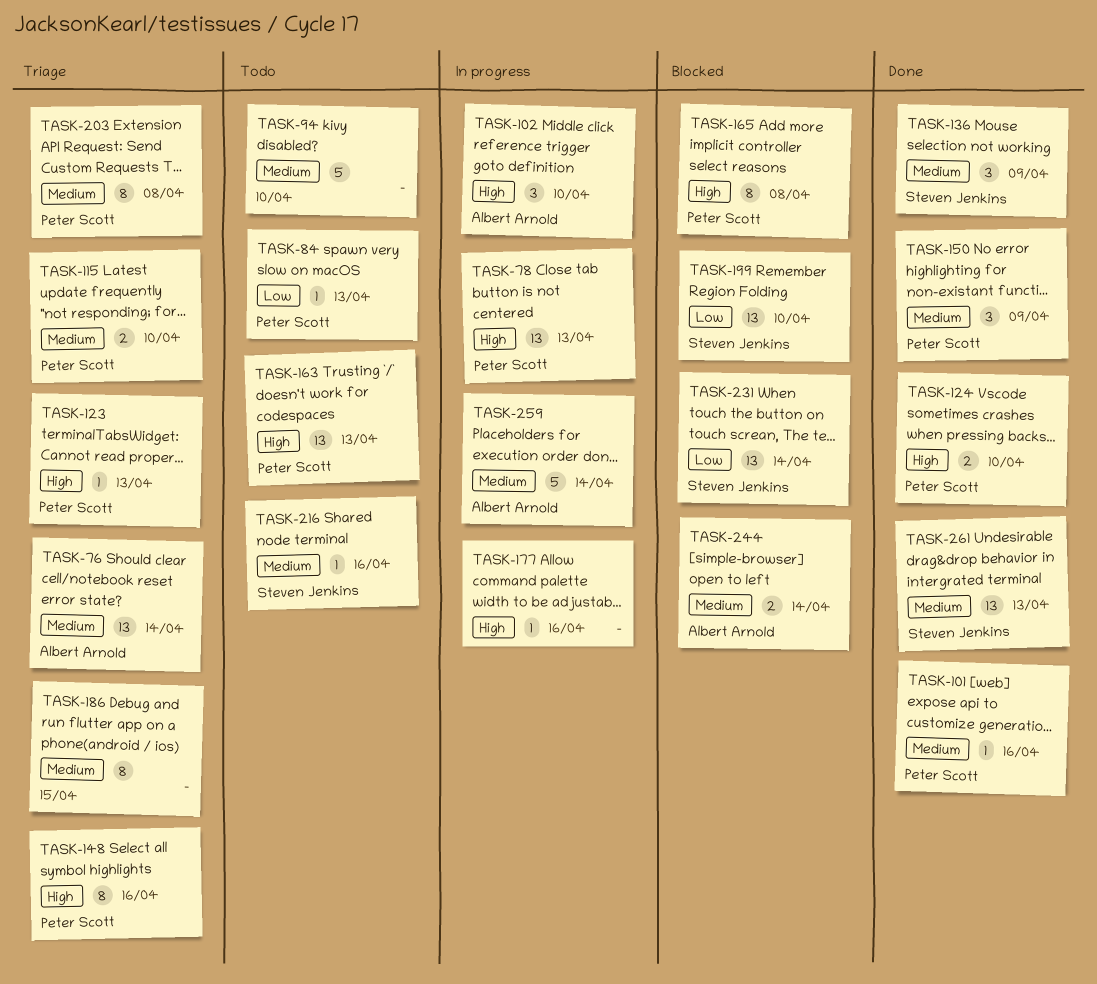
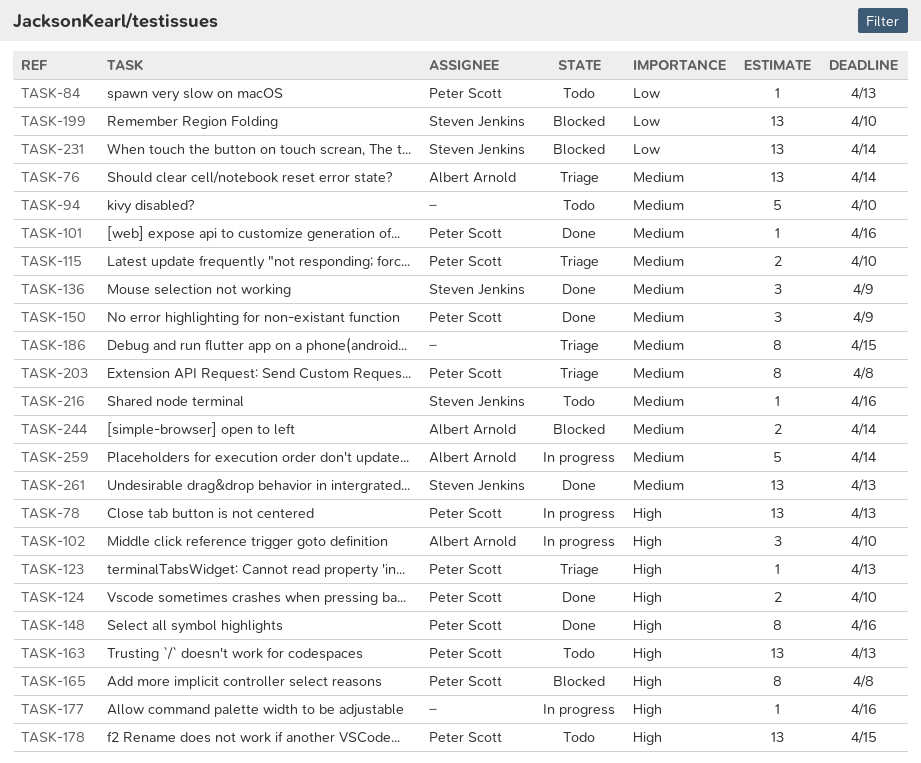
TASK-148, status: Triage -> Done
TASK-178: none -> present

